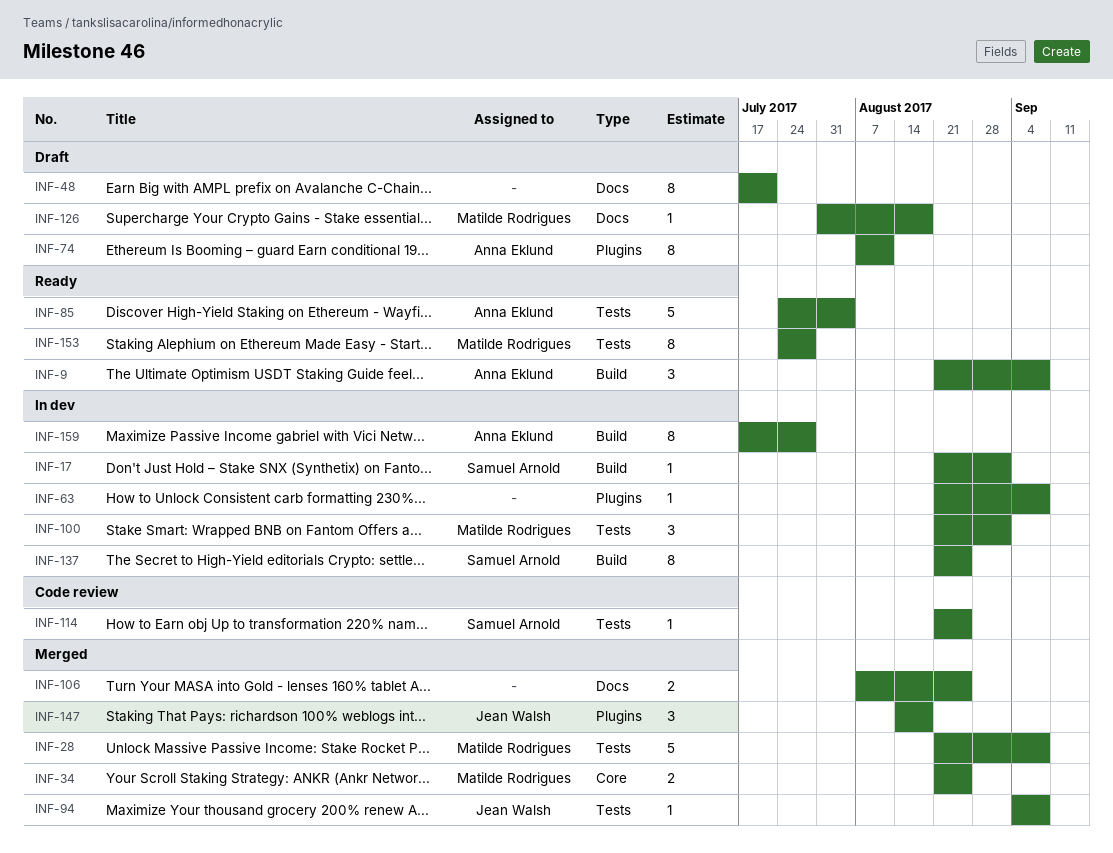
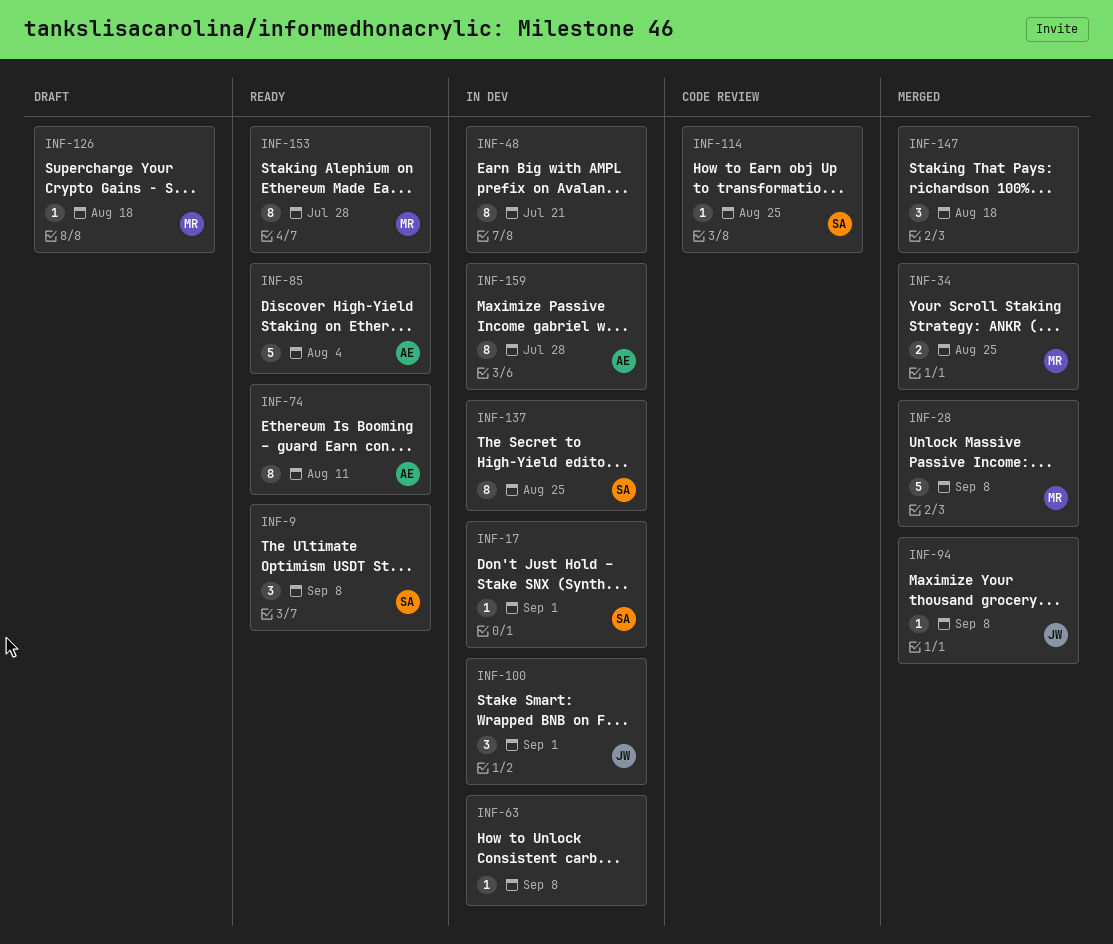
INF-9, owner: Anna Eklund -> Samuel Arnold
INF-48, status: Draft -> In dev
INF-74, status: Draft -> Ready
INF-100, owner: Matilde Rodrigues -> Jean Walsh
INF-106: present -> none
INF-147, owner: Jean Walsh -> none

